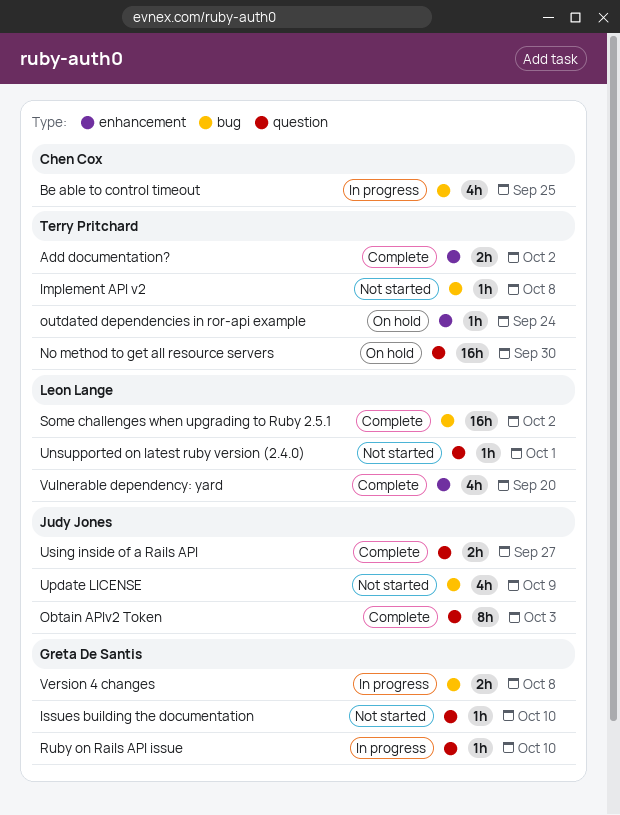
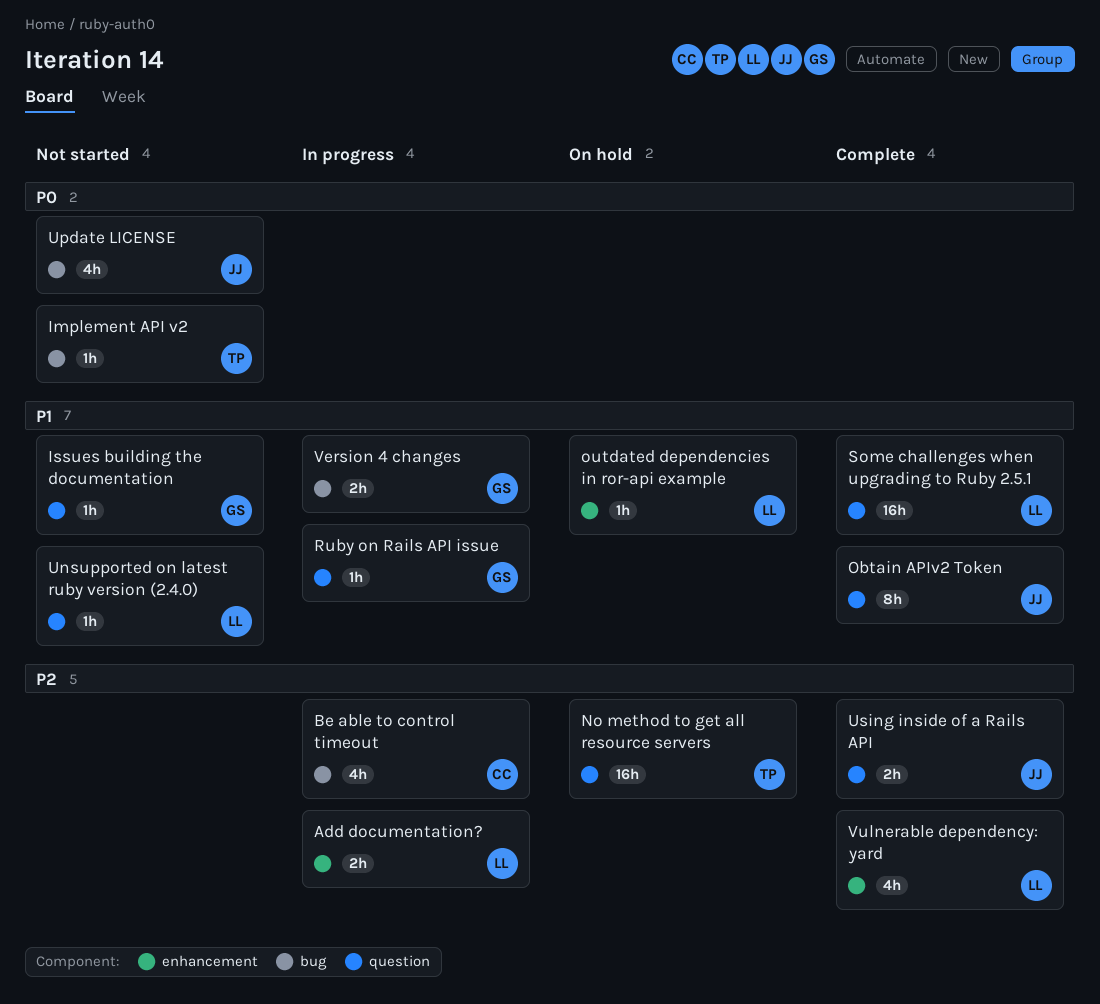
Add documentation?, status: Complete -> In progress
Add documentation?, owner: Terry Pritchard -> Leon Lange
outdated dependencies in ror-api example, owner: Terry Pritchard -> Leon Lange
Some challenges when upgrading to Ruby 2.5.1, label: bug -> question

